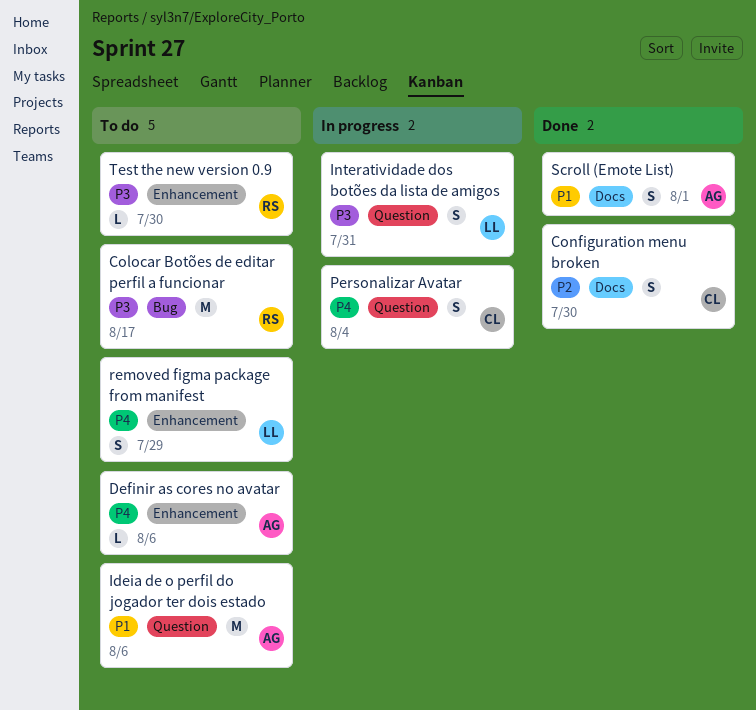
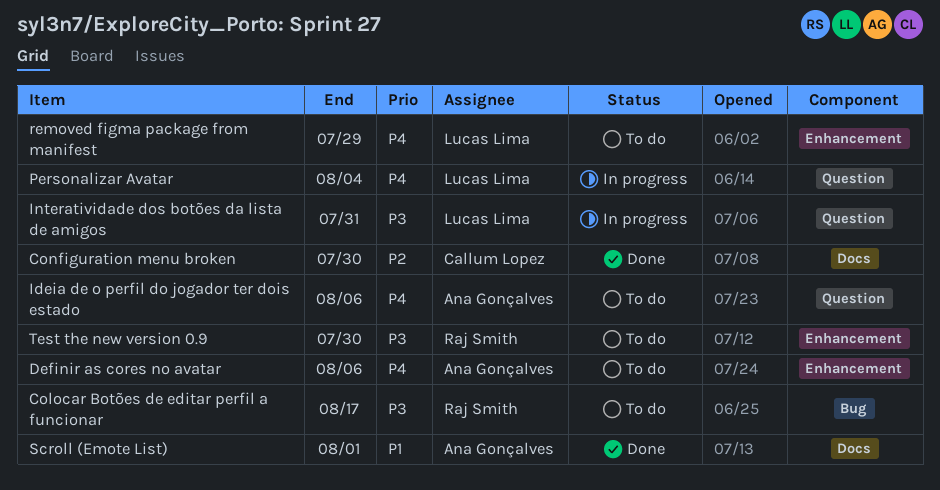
Ideia de o perfil do jogador ter dois estado, priority: P1 -> P4
Personalizar Avatar, owner: Callum Lopez -> Lucas Lima

